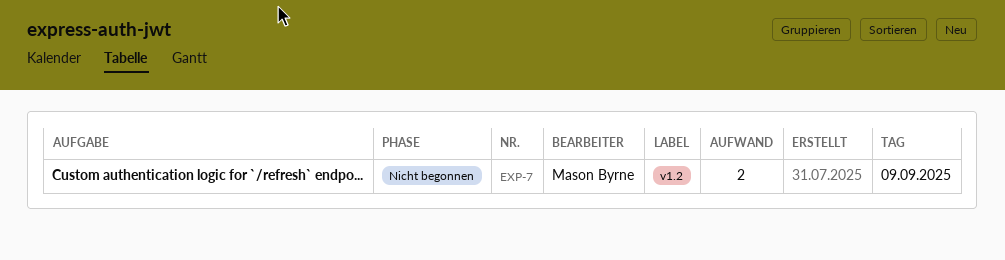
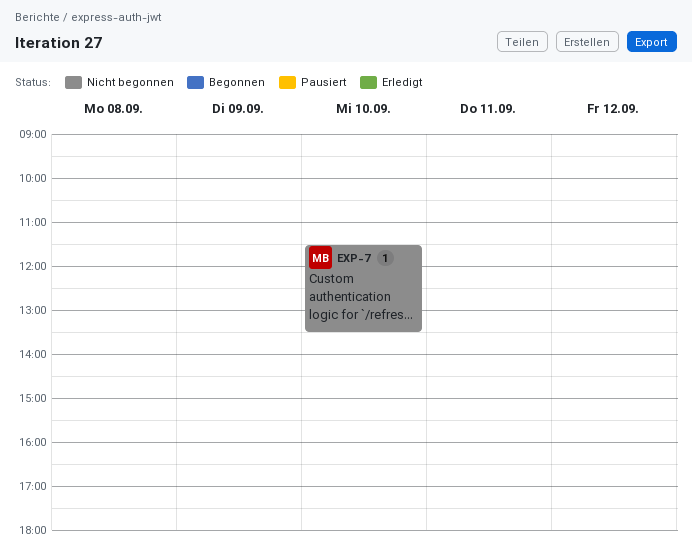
EXP-7, estimate: 2 -> 1
EXP-7, day: Sep 9 -> Sep 10

